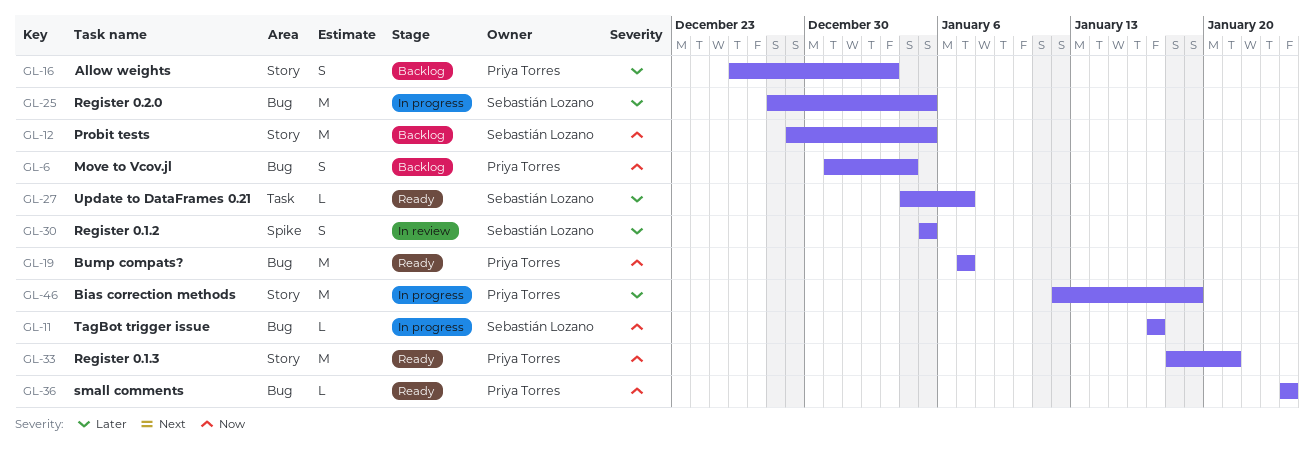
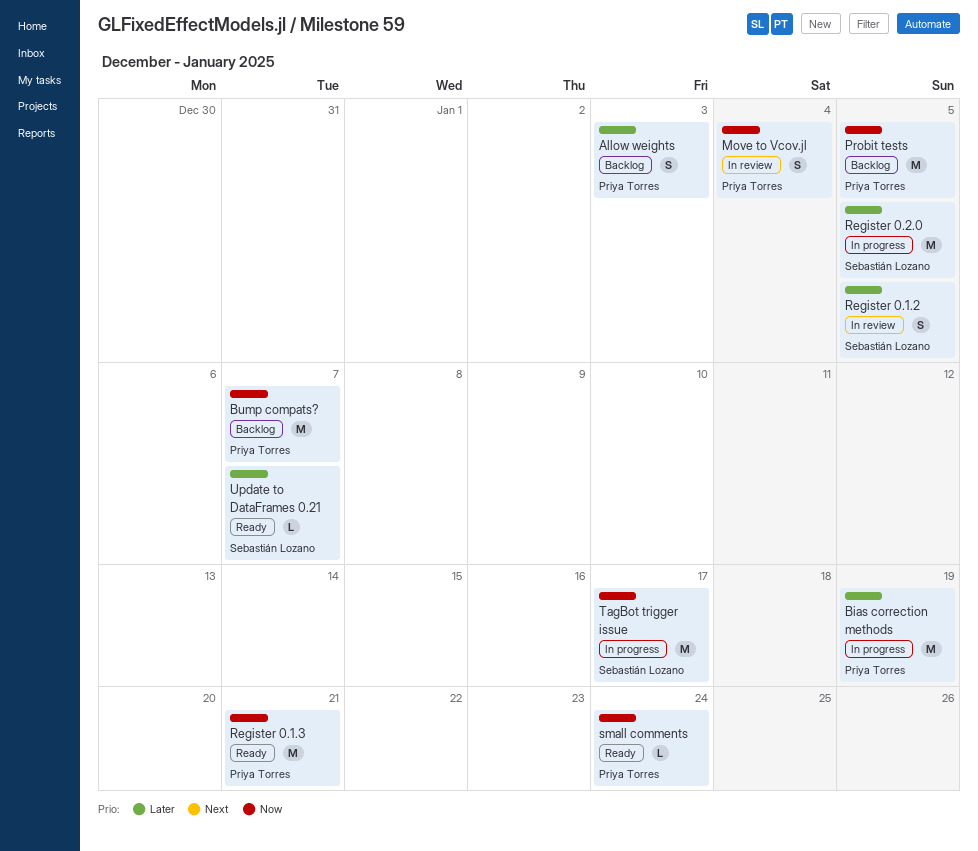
Bump compats?, status: Ready -> Backlog
Move to Vcov.jl, status: Backlog -> In review
Probit tests, owner: Sebastián Lozano -> Priya Torres
TagBot trigger issue, estimate: L -> M

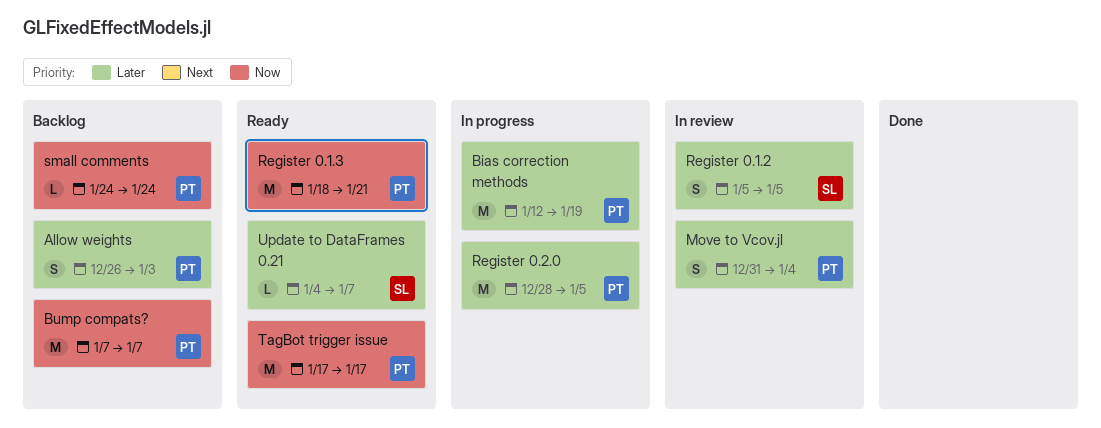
Move to Vcov.jl, priority: Now -> Later
Probit tests: present -> none
Register 0.2.0, owner: Sebastián Lozano -> Priya Torres
small comments, status: Ready -> Backlog
TagBot trigger issue, status: In progress -> Ready
TagBot trigger issue, owner: Sebastián Lozano -> Priya Torres

